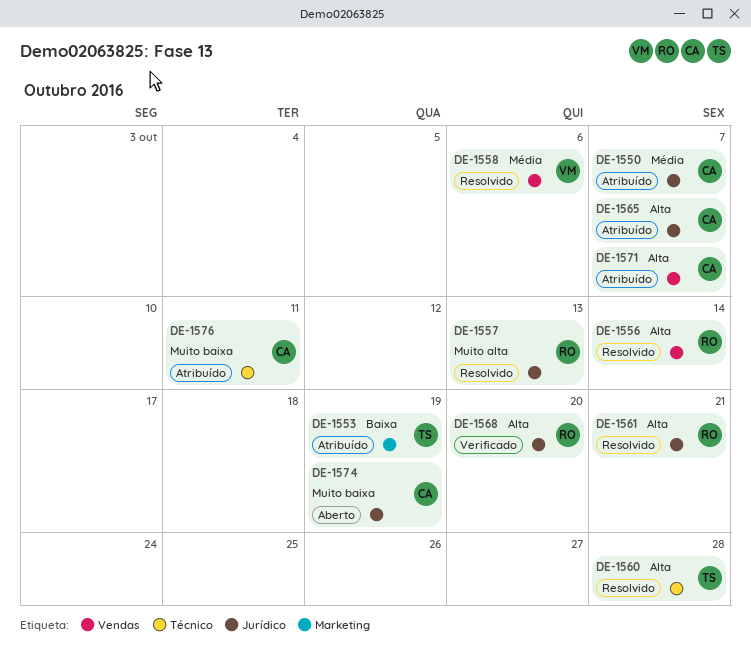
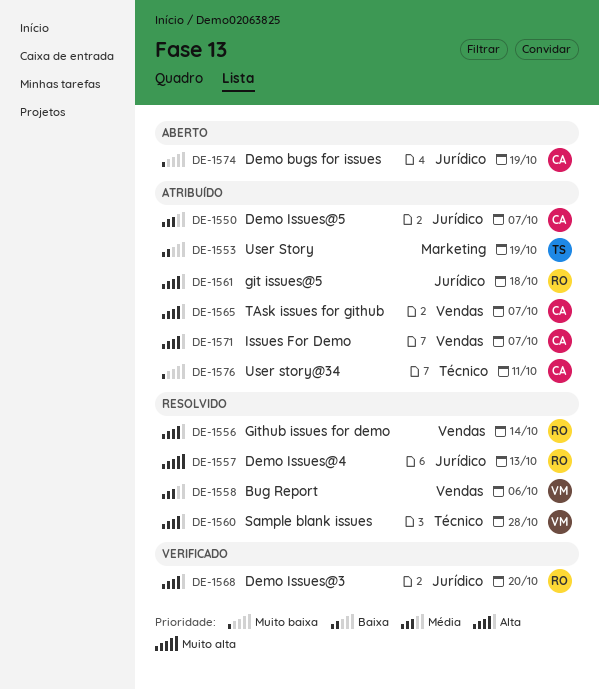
DE-1560, owner: TS -> VM
DE-1561, status: Resolvido -> Atribuído
DE-1561, due: Oct 21 -> Oct 18
DE-1565, label: Jurídico -> Vendas

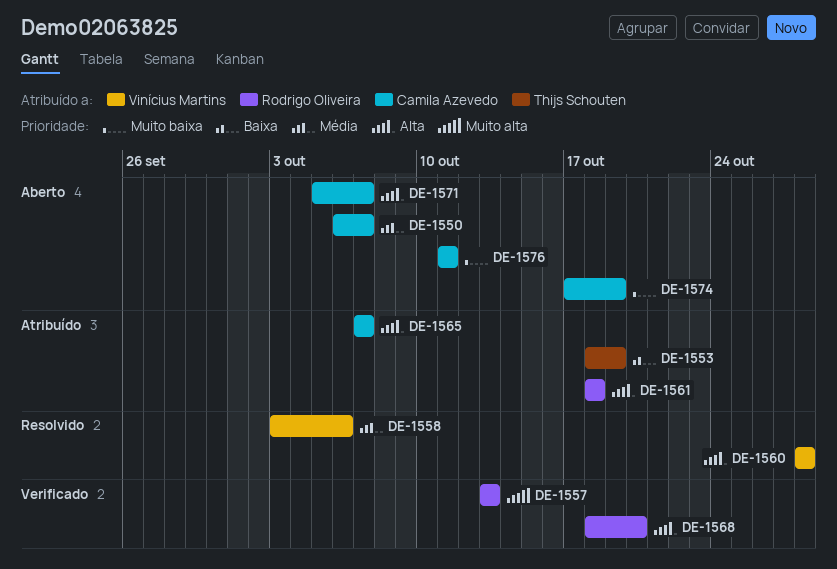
DE-1550, status: Atribuído -> Aberto
DE-1556: present -> none
DE-1557, status: Resolvido -> Verificado
DE-1571, status: Atribuído -> Aberto
DE-1576, status: Atribuído -> Aberto

